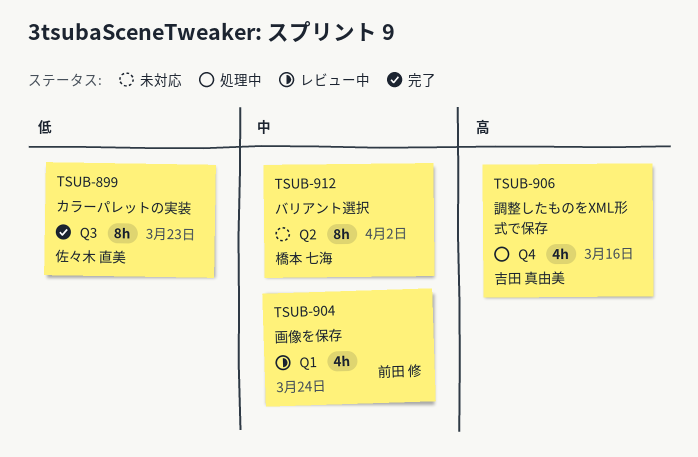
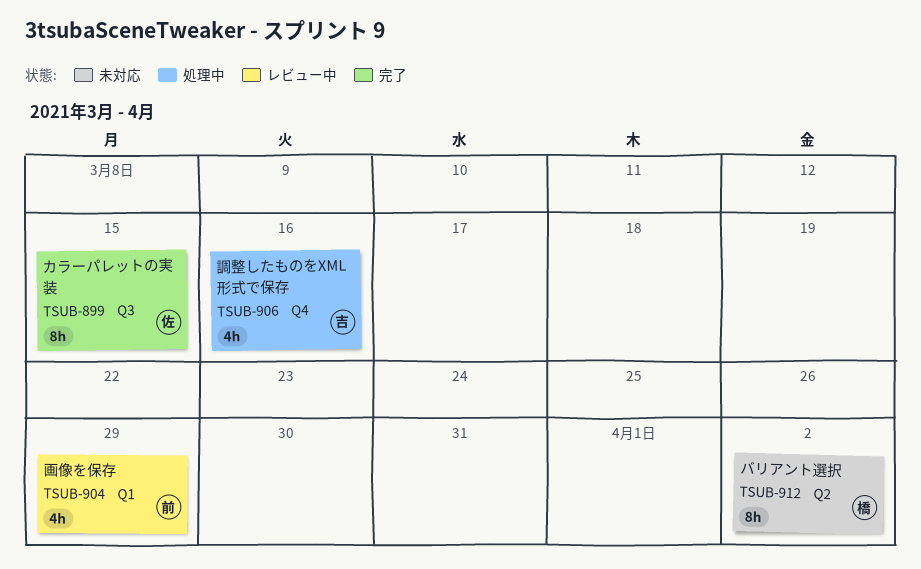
TSUB-899, due: Mar 23 -> Mar 15
TSUB-904, due: Mar 24 -> Mar 29

